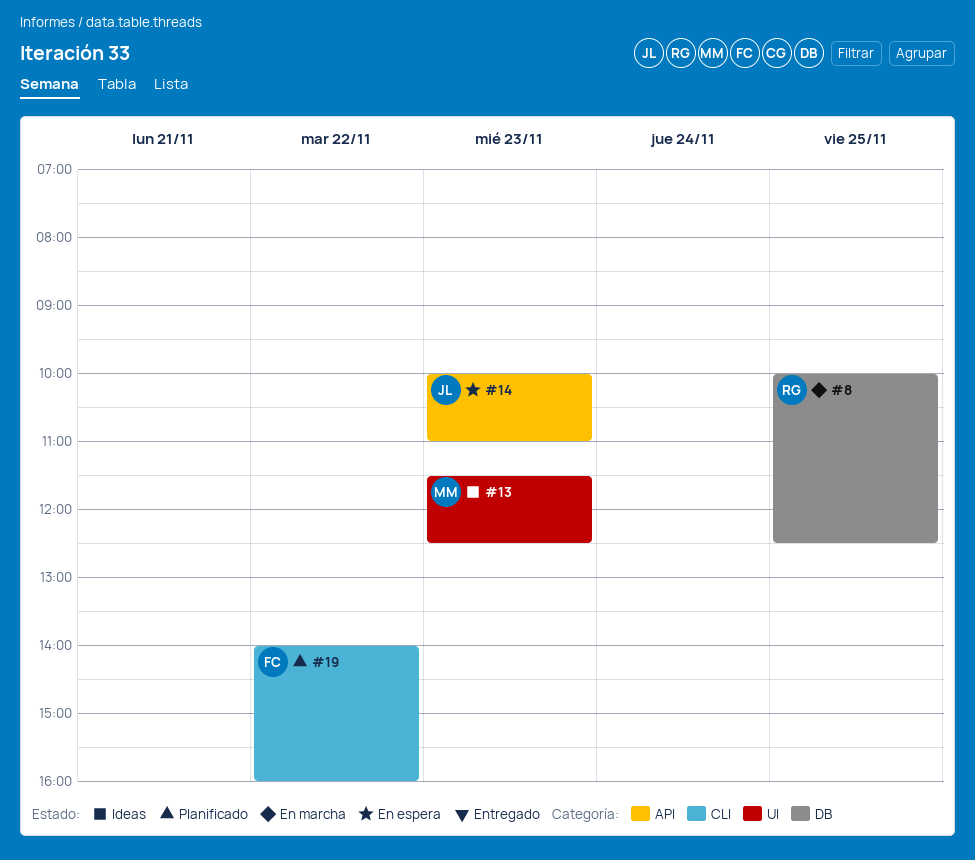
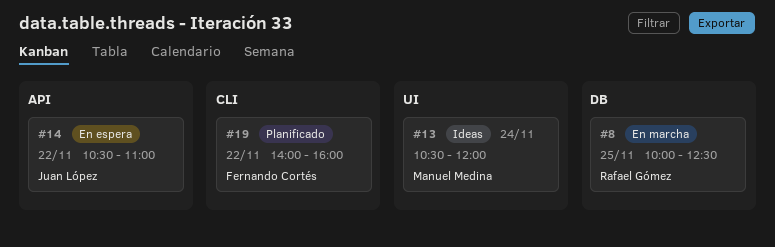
#13, day: Nov 23 -> Nov 24
#13, begins: 11:30 -> 10:30
#13, ends: 12:30 -> 12:00
#14, day: Nov 23 -> Nov 22
#14, begins: 10:00 -> 10:30

